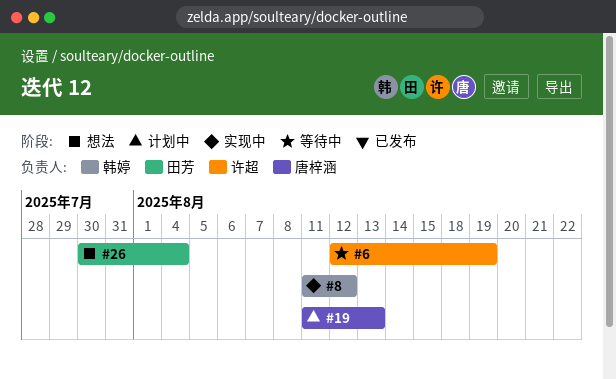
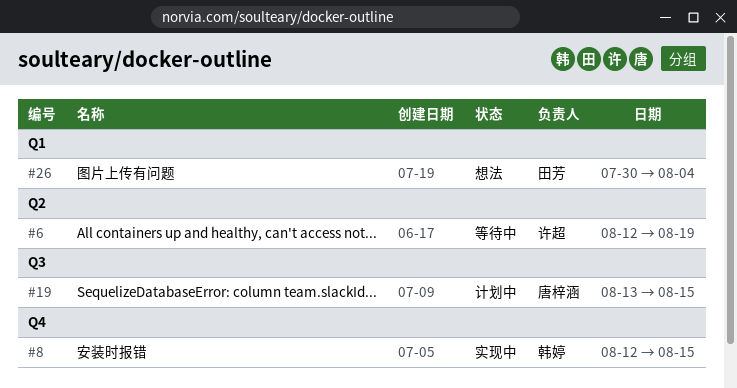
#8, start: Aug 11 -> Aug 12
#8, due: Aug 12 -> Aug 15
#19, start: Aug 11 -> Aug 13
#19, due: Aug 13 -> Aug 15

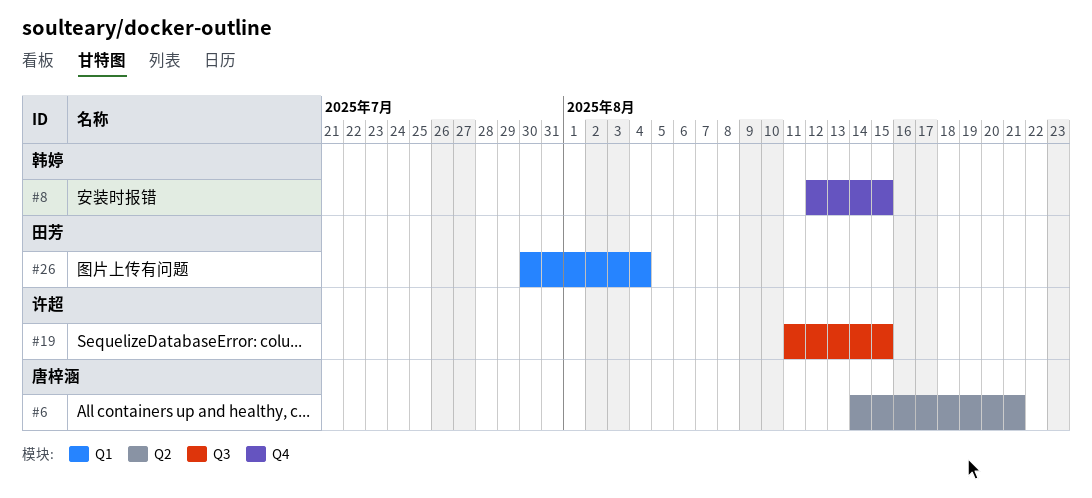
#6, owner: 许超 -> 唐梓涵
#6, start: Aug 12 -> Aug 14
#6, due: Aug 19 -> Aug 21
#19, owner: 唐梓涵 -> 许超
#19, start: Aug 13 -> Aug 11

